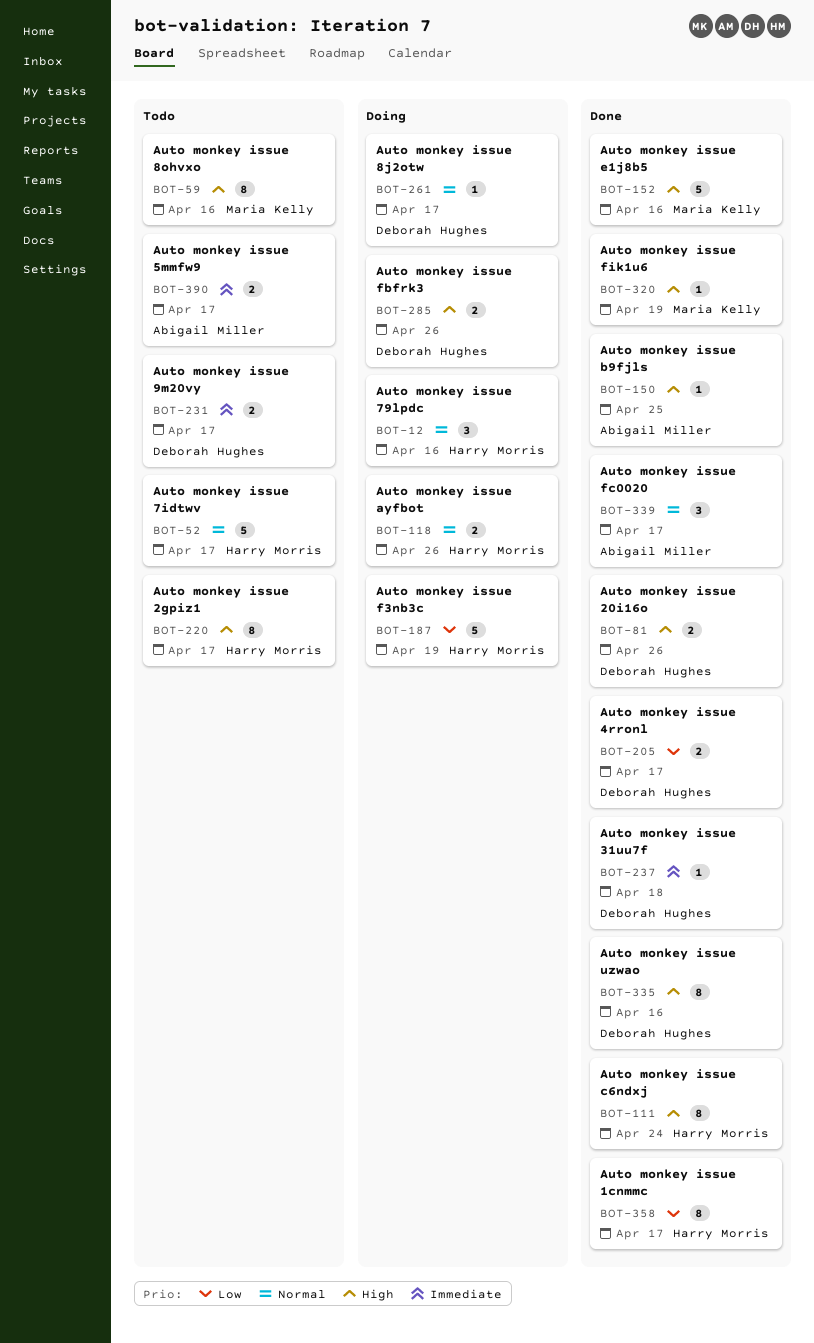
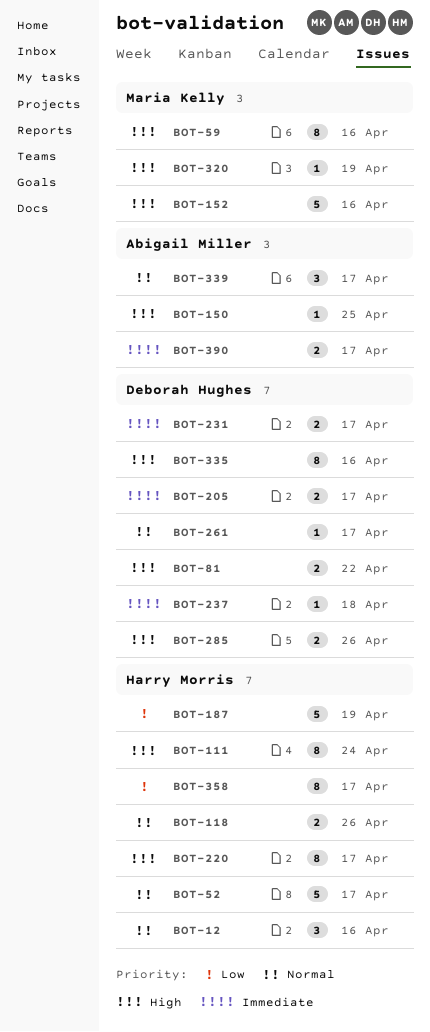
BOT-81, due: Apr 26 -> Apr 22
BOT-205, priority: Low -> Immediate

